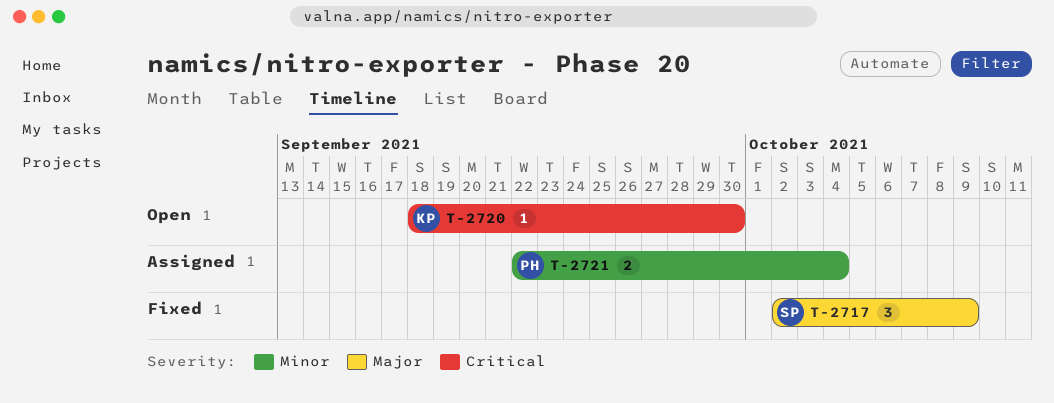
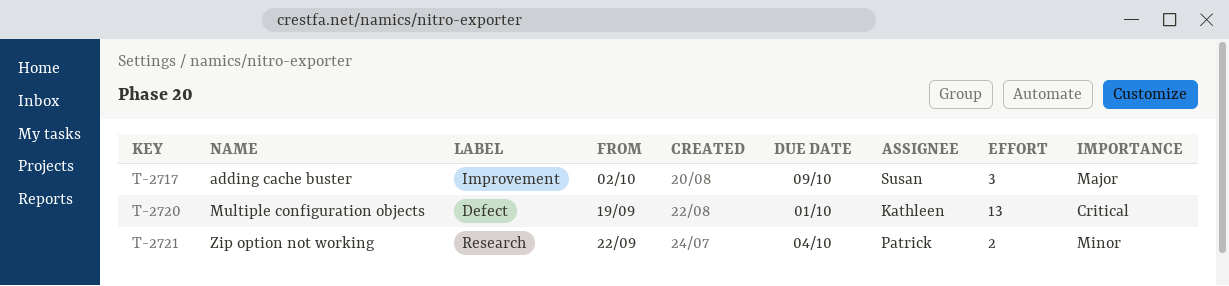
T-2720, estimate: 1 -> 13
T-2720, start: Sep 18 -> Sep 19
T-2720, due: Sep 30 -> Oct 1

